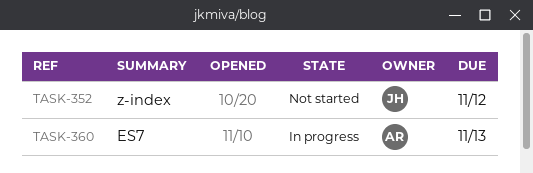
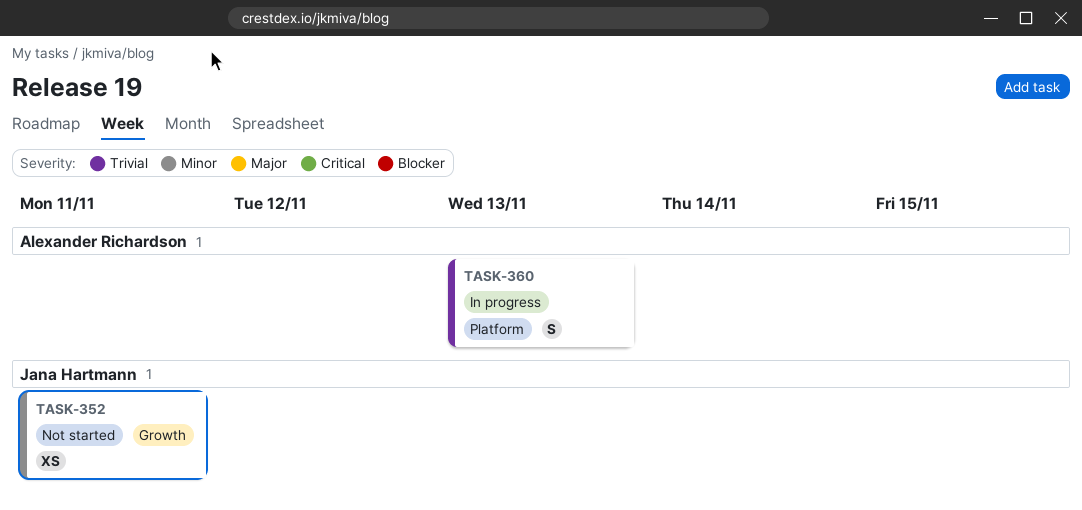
TASK-352, due: Nov 12 -> Nov 11

